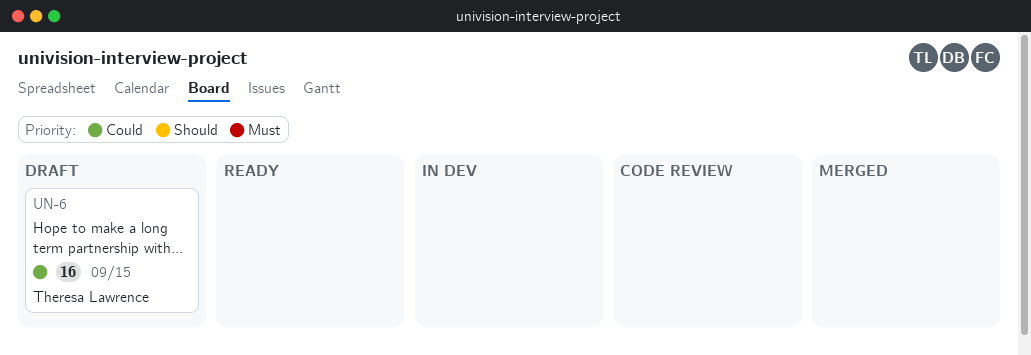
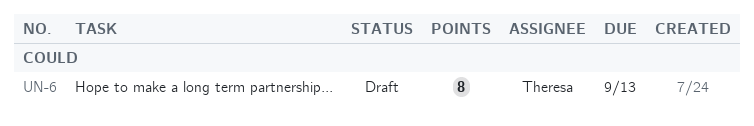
UN-6, estimate: 16 -> 8
UN-6, due: Sep 15 -> Sep 13

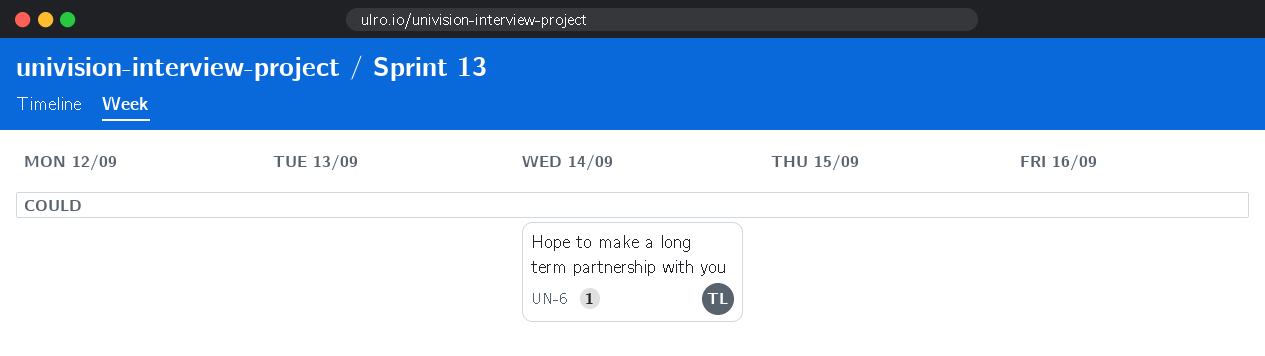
UN-6, estimate: 8 -> 1
UN-6, due: Sep 13 -> Sep 14

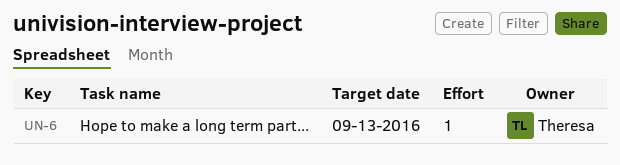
UN-6, due: Sep 14 -> Sep 13

